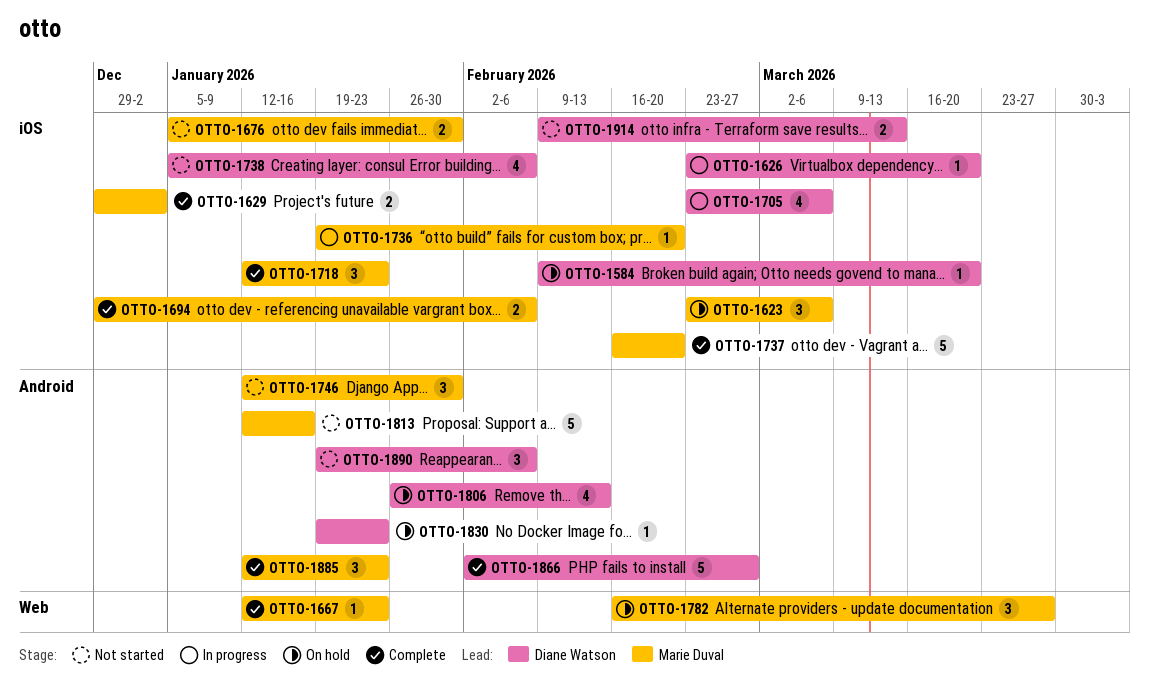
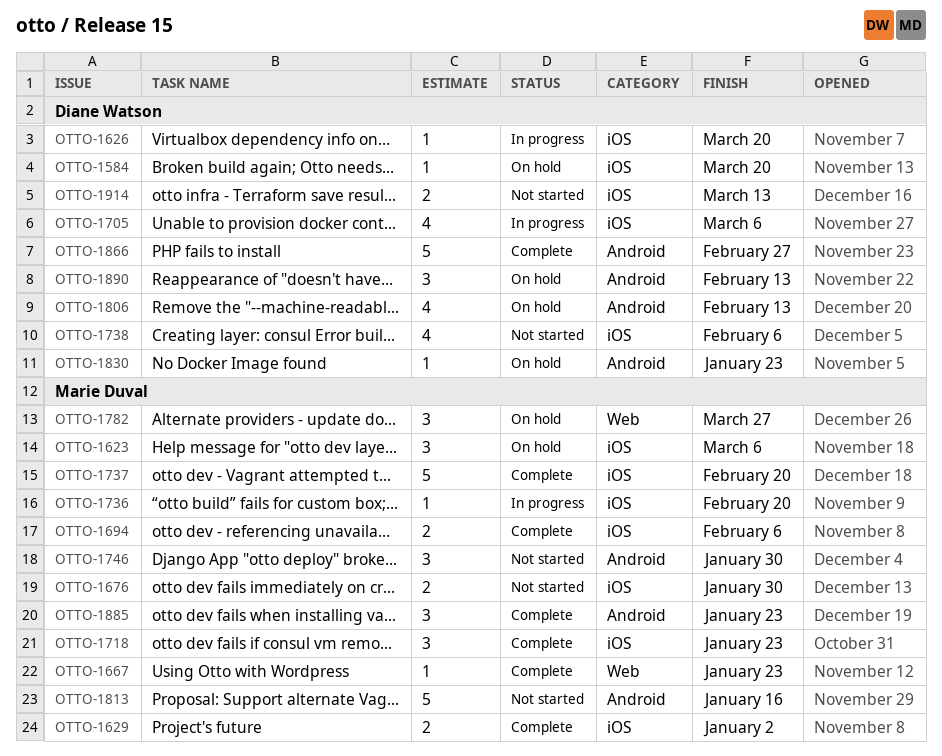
OTTO-1890, status: Not started -> On hold
OTTO-1890, due: Feb 6 -> Feb 13

